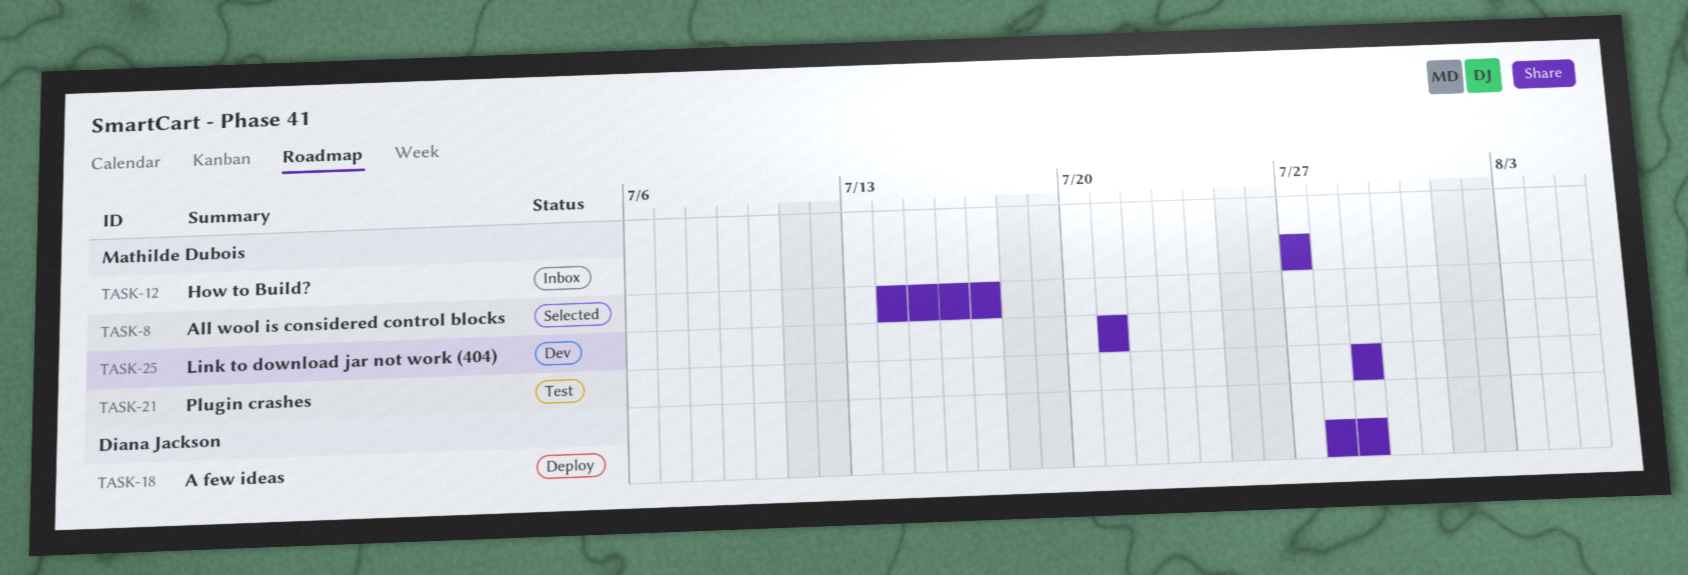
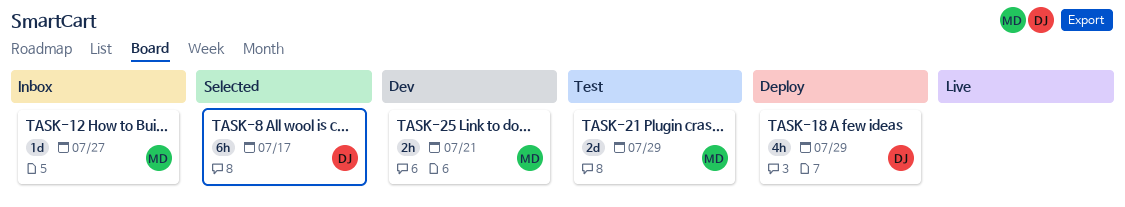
TASK-8, owner: Mathilde Dubois -> Diana Jackson

